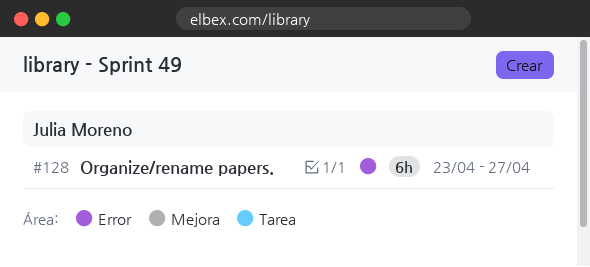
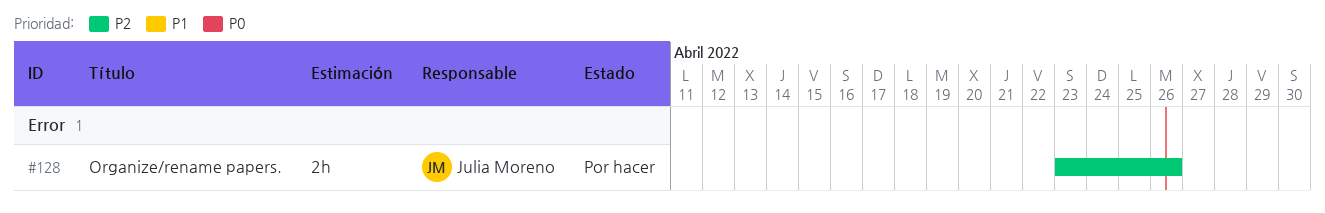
#128, estimate: 6h -> 2h
#128, due: Apr 27 -> Apr 26

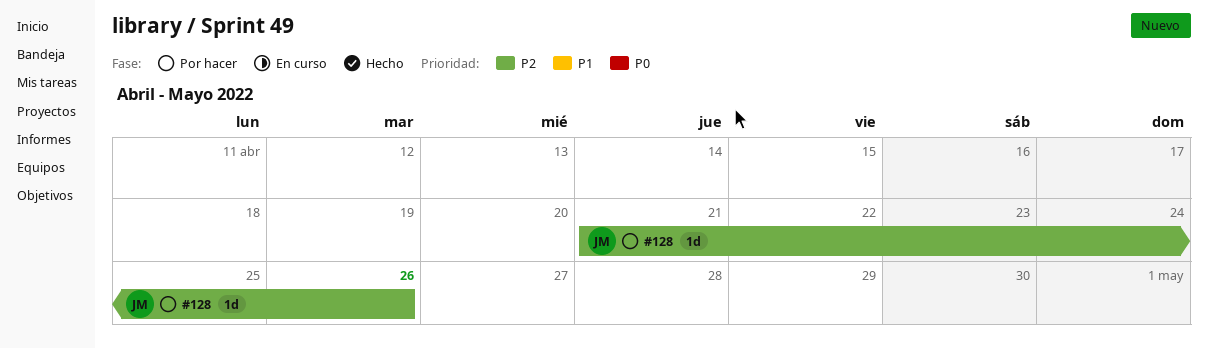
#128, estimate: 2h -> 1d
#128, start: Apr 23 -> Apr 21

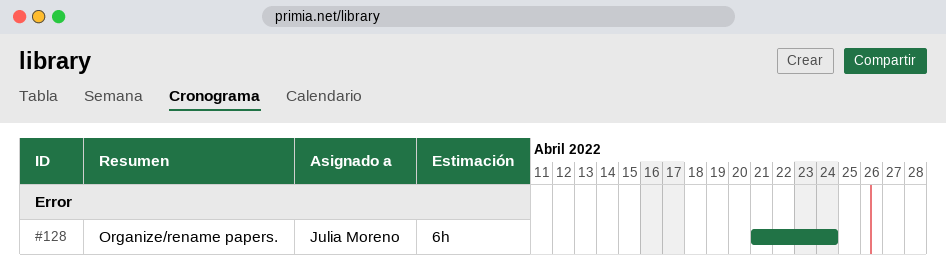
#128, estimate: 1d -> 6h
#128, due: Apr 26 -> Apr 24

